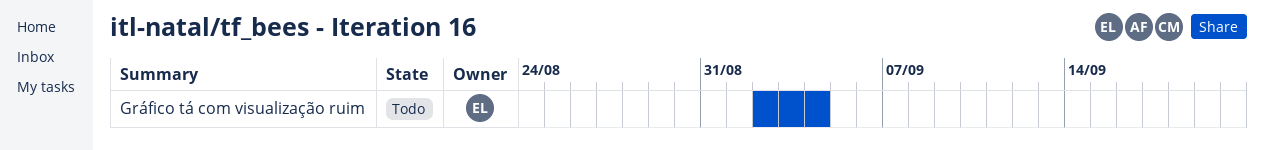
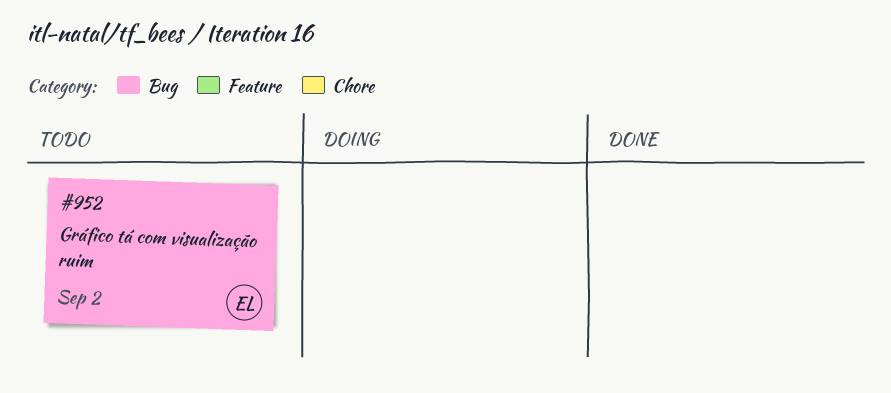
Gráfico tá com visualização ruim, due: Sep 4 -> Sep 2

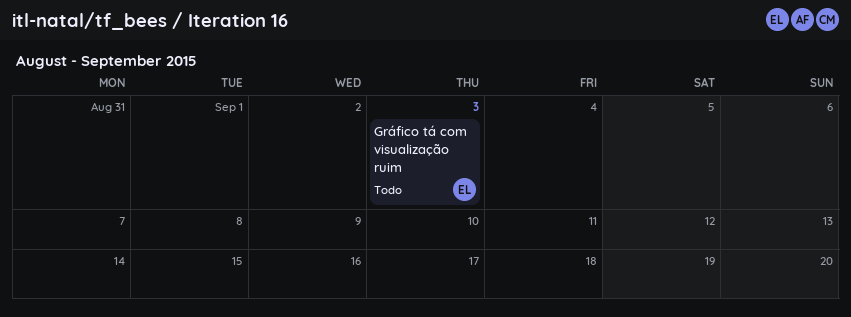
Gráfico tá com visualização ruim, due: Sep 2 -> Sep 3

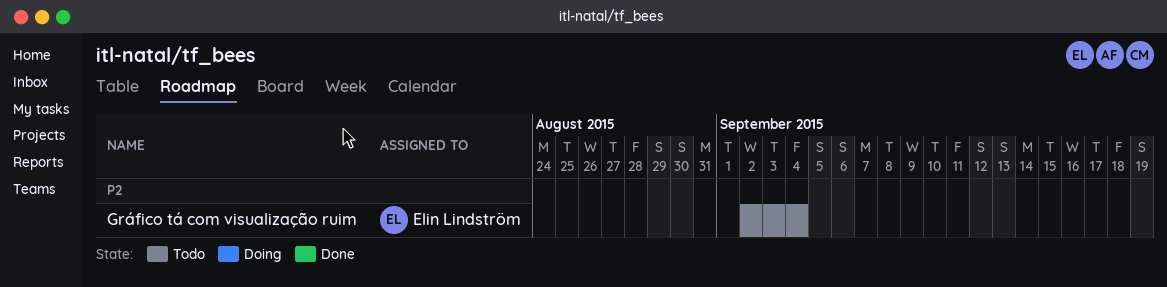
Gráfico tá com visualização ruim, due: Sep 3 -> Sep 4

